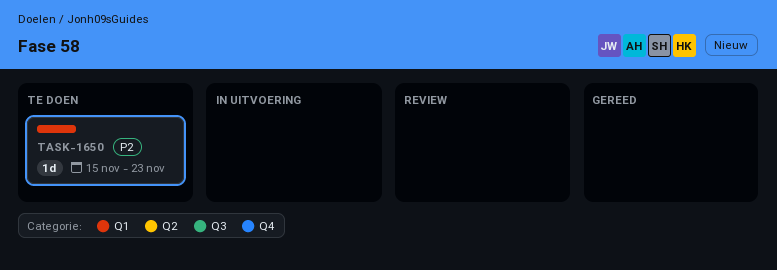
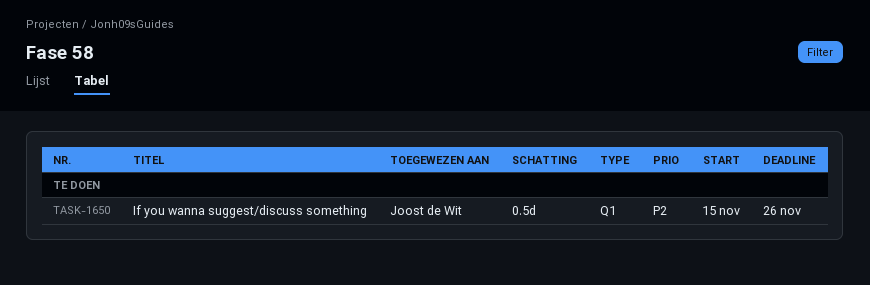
TASK-1650, estimate: 1d -> 0.5d
TASK-1650, due: Nov 23 -> Nov 26

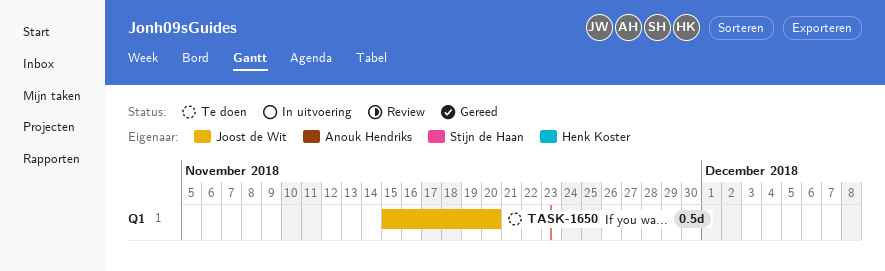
TASK-1650, due: Nov 26 -> Nov 20

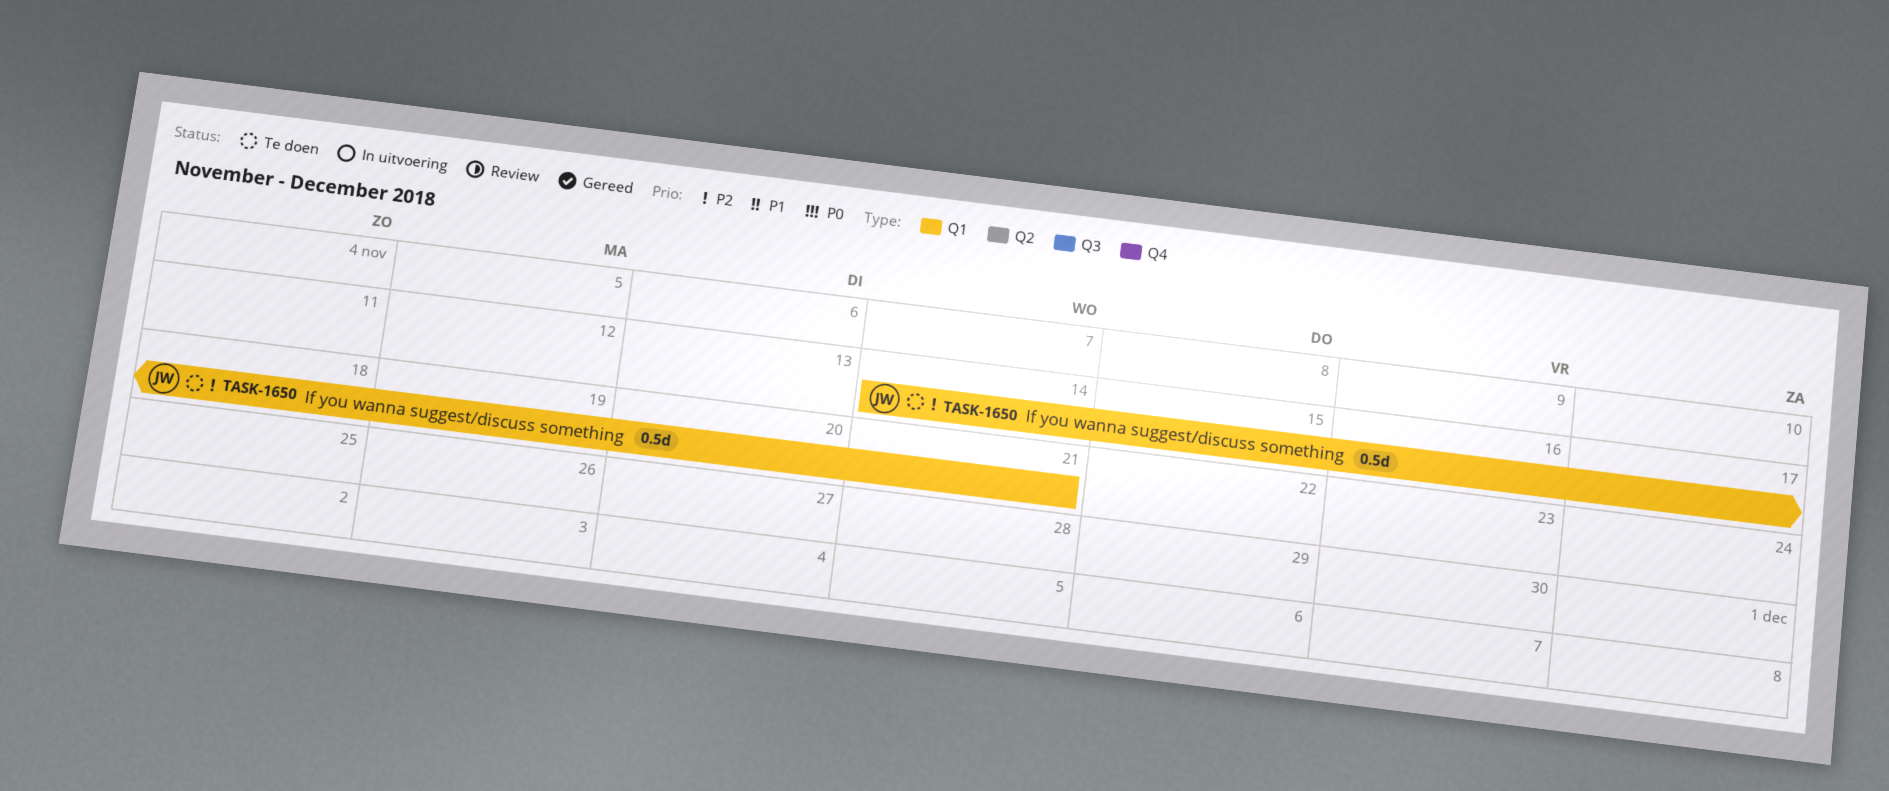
TASK-1650, start: Nov 15 -> Nov 14
TASK-1650, due: Nov 20 -> Nov 21

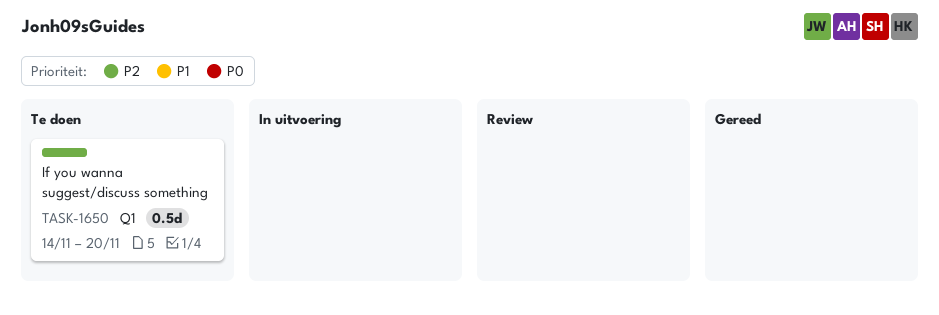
TASK-1650, due: Nov 21 -> Nov 20

